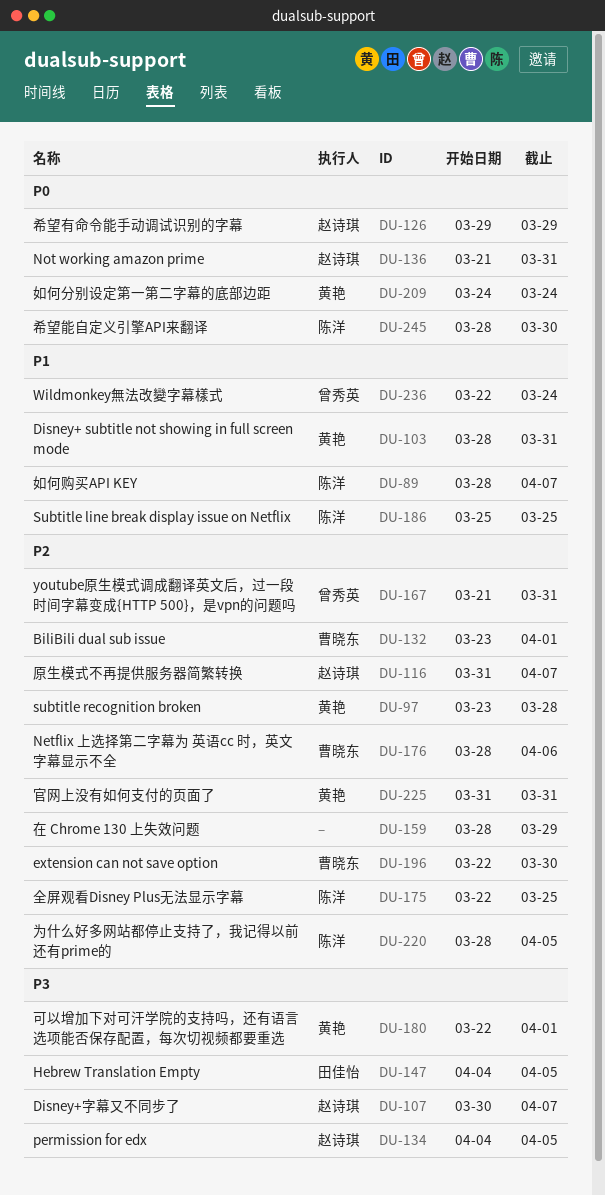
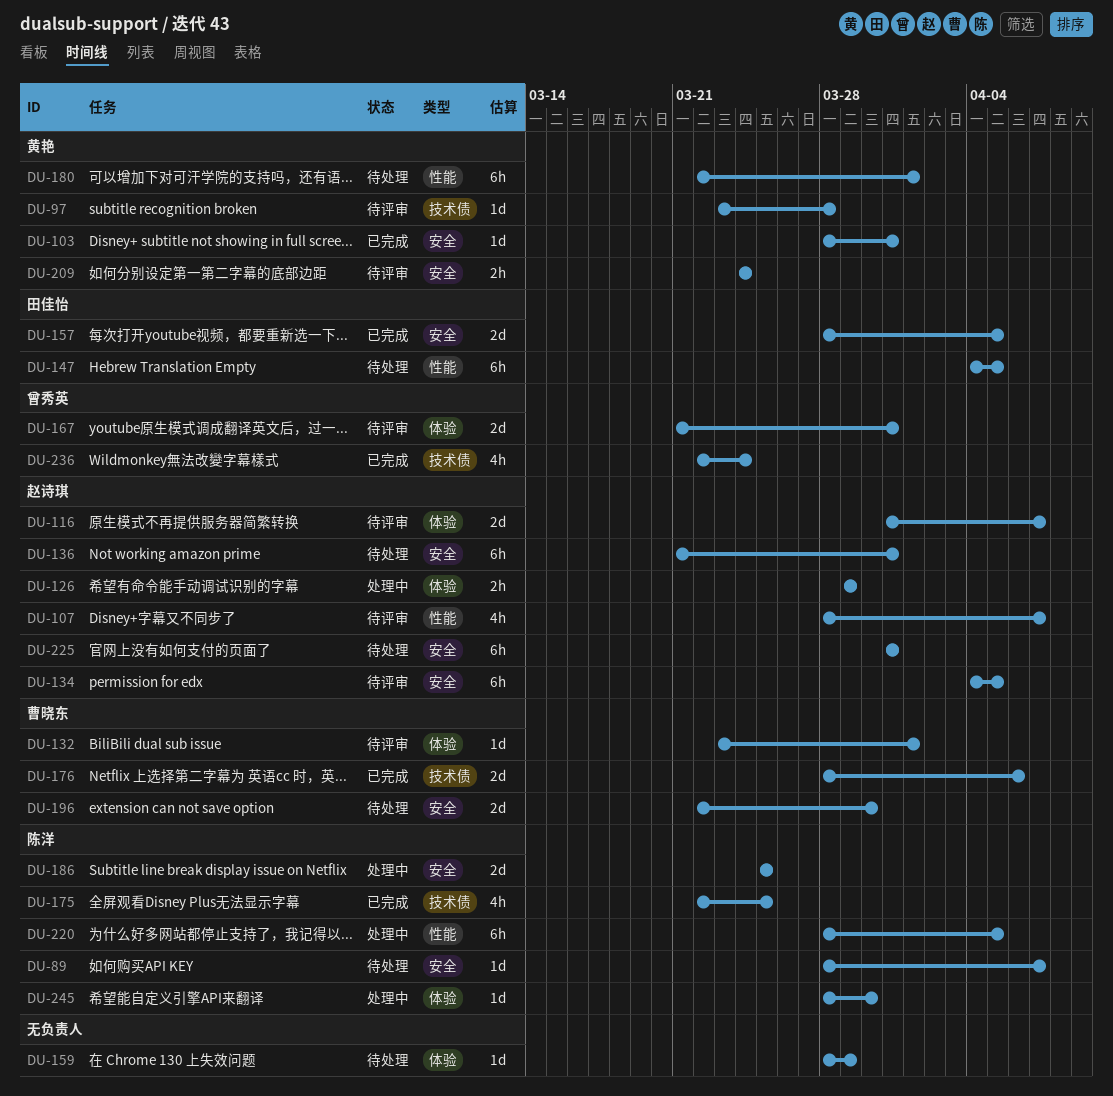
DU-107, start: Mar 30 -> Mar 28
DU-157: none -> present
DU-225, owner: 黄艳 -> 赵诗琪

